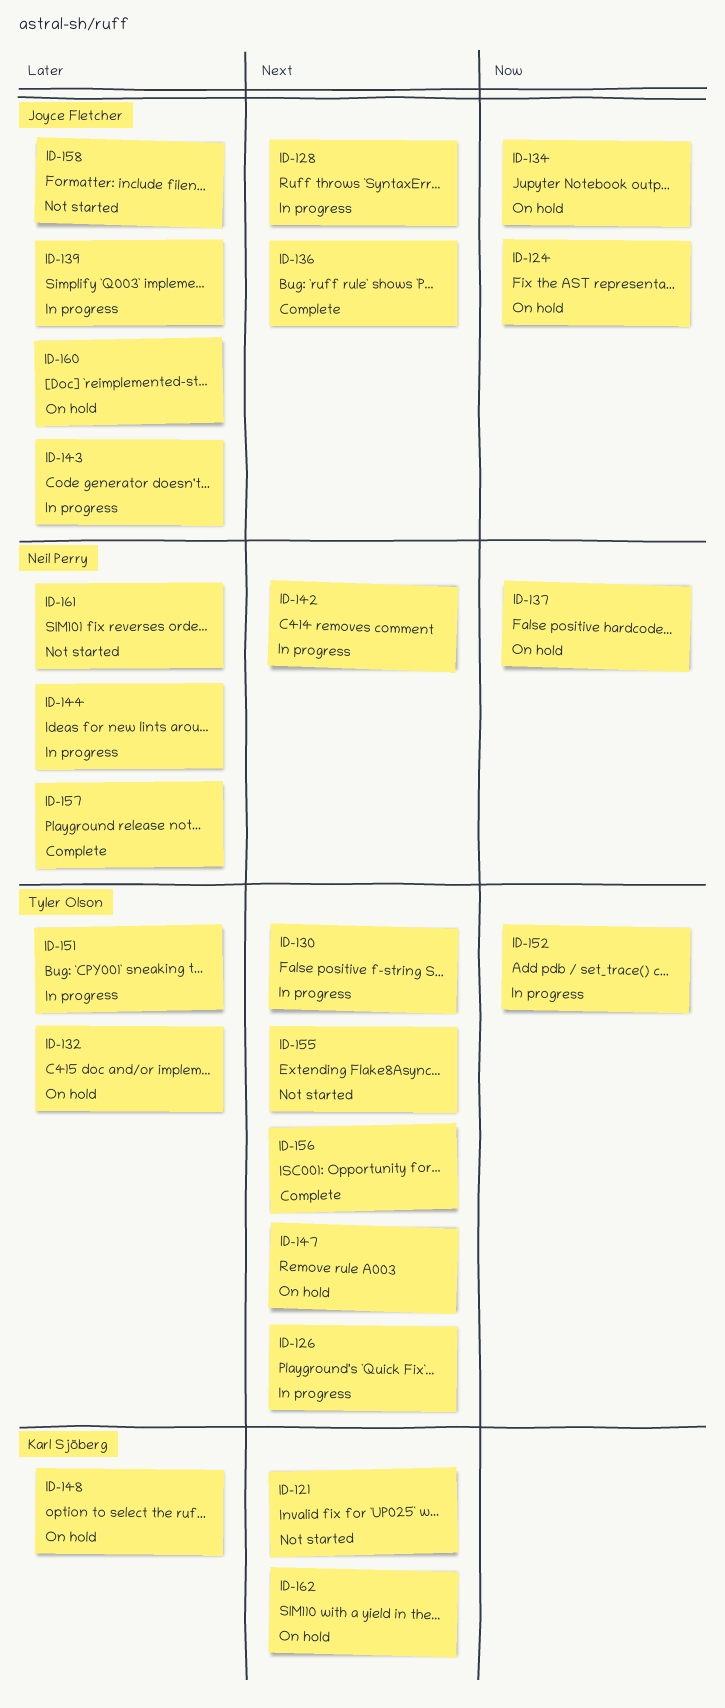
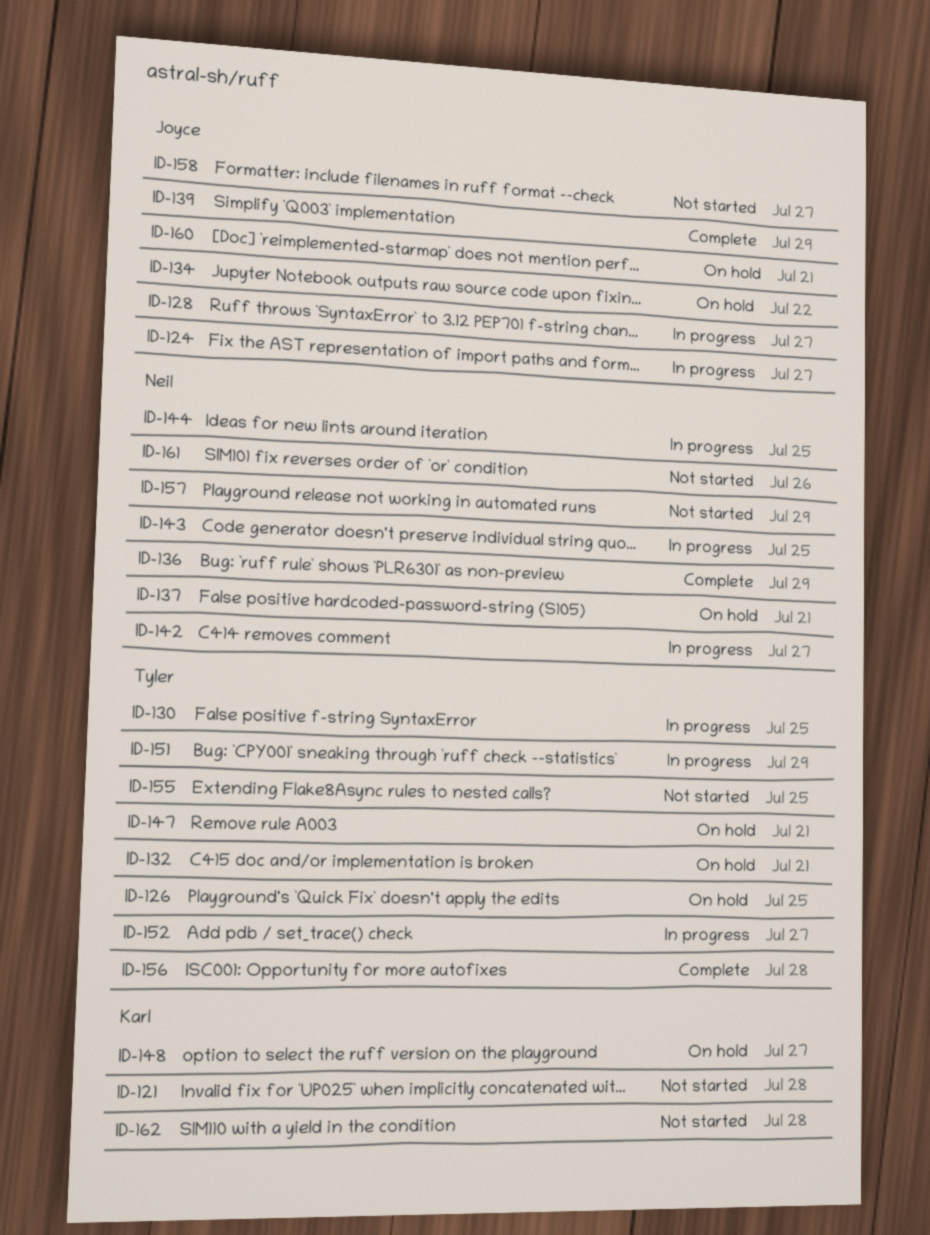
ID-124, status: On hold -> In progress
ID-126, status: In progress -> On hold
ID-136, owner: Joyce Fletcher -> Neil Perry
ID-139, status: In progress -> Complete
ID-143, owner: Joyce Fletcher -> Neil Perry
ID-157, status: Complete -> Not started
ID-162, status: On hold -> Not started

